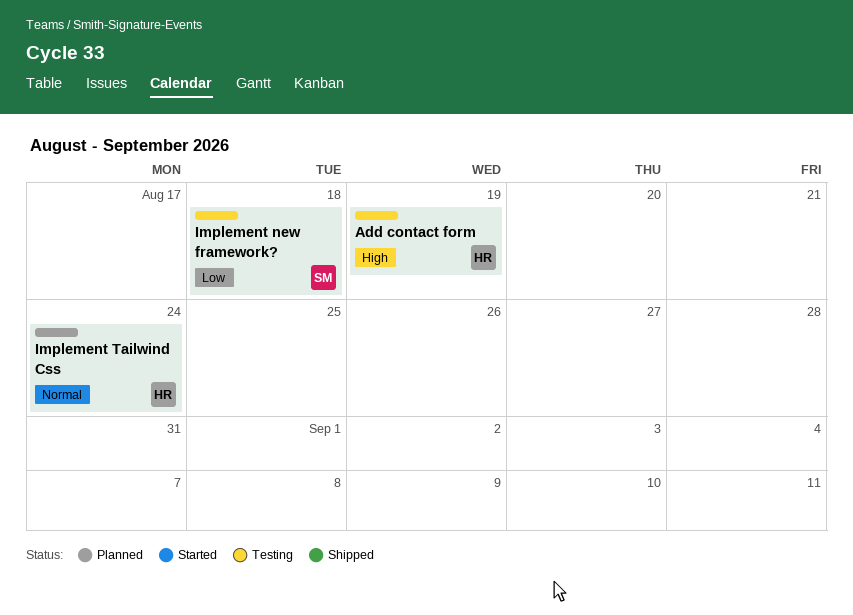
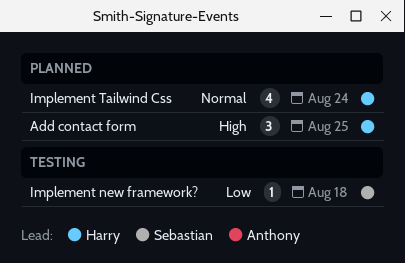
Add contact form, status: Testing -> Planned
Add contact form, due: Aug 19 -> Aug 25

